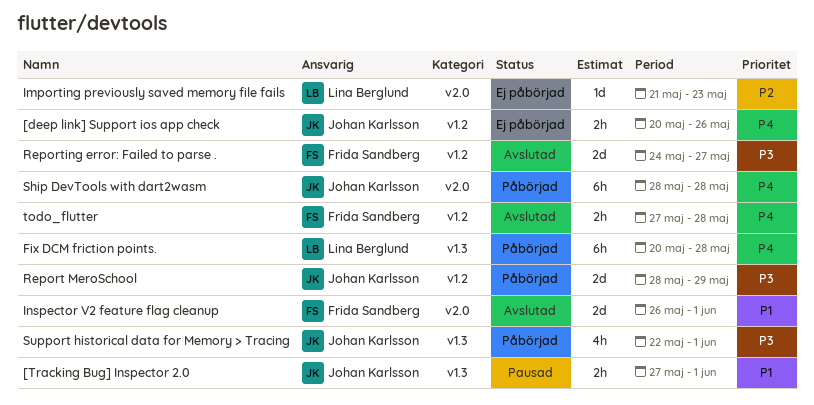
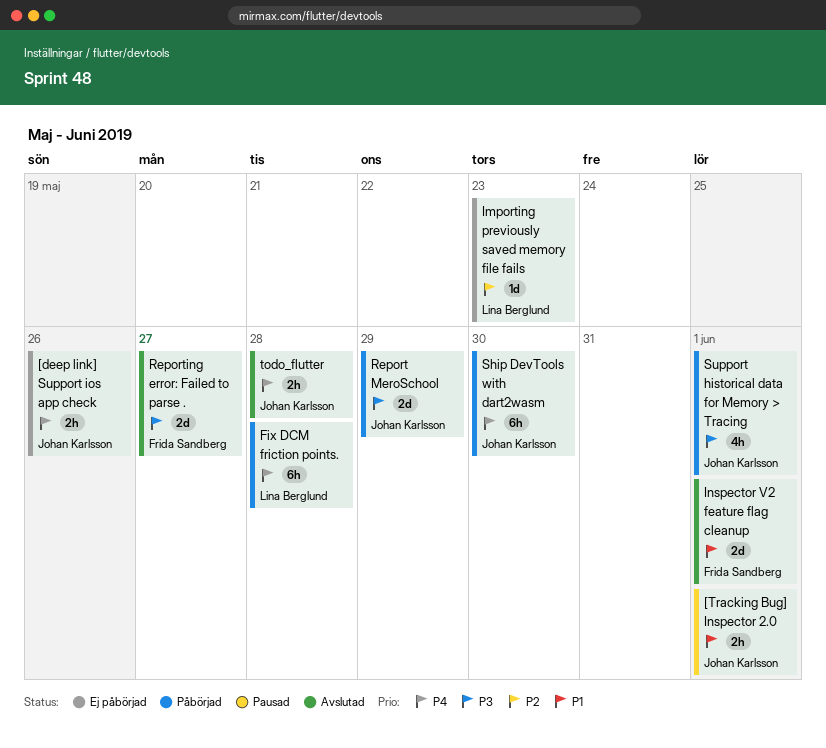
Ship DevTools with dart2wasm, due: May 28 -> May 30
todo_flutter, owner: Frida Sandberg -> Johan Karlsson

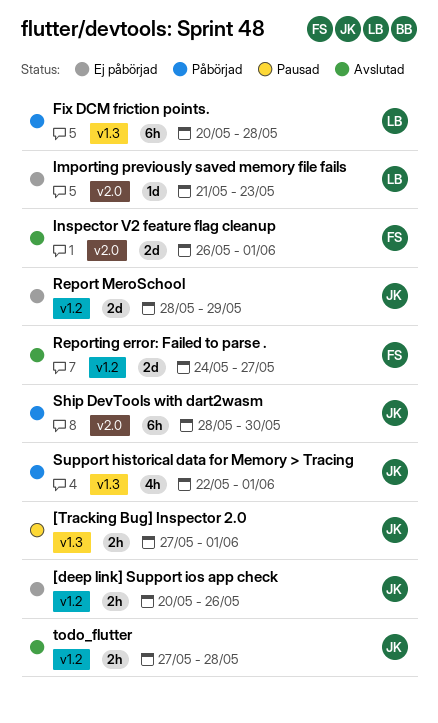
Report MeroSchool, status: Påbörjad -> Ej påbörjad

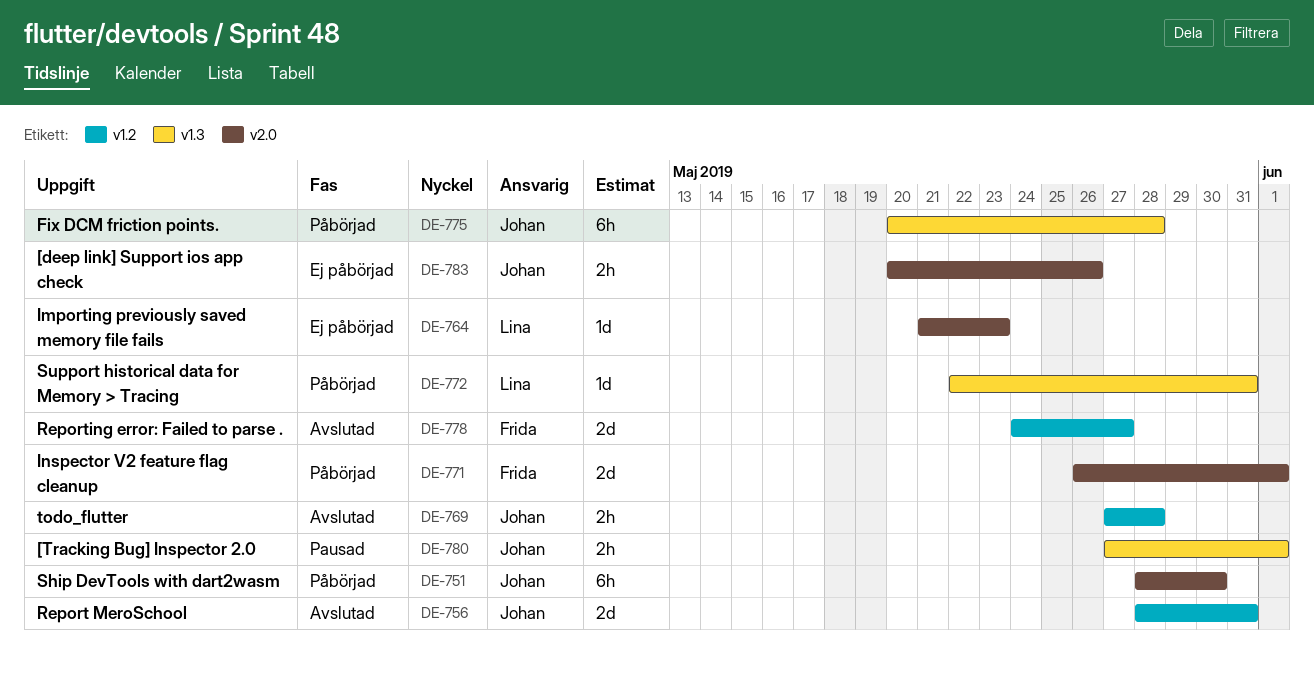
[deep link] Support ios app check, label: v1.2 -> v2.0
Fix DCM friction points., owner: Lina -> Johan
Inspector V2 feature flag cleanup, status: Avslutad -> Påbörjad
Report MeroSchool, status: Ej påbörjad -> Avslutad
Report MeroSchool, due: May 29 -> May 31
Support historical data for Memory > Tracing, owner: Johan -> Lina
Support historical data for Memory > Tracing, estimate: 4h -> 1d
Support historical data for Memory > Tracing, due: Jun 1 -> May 31

